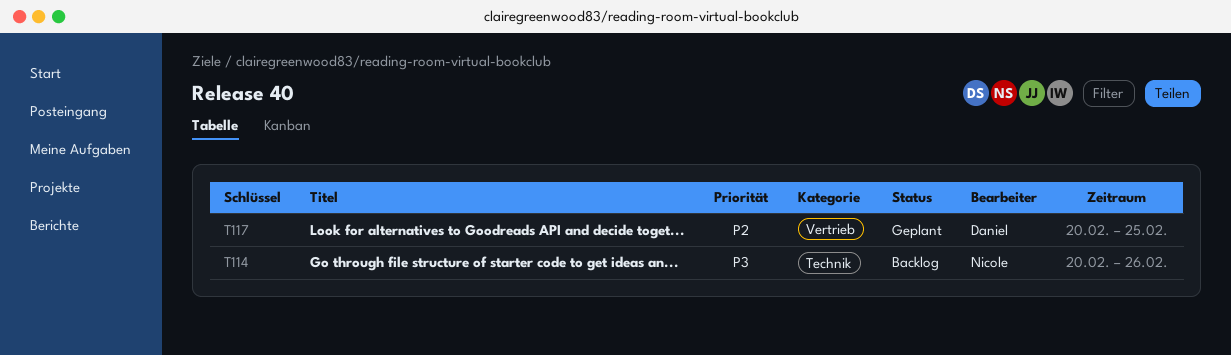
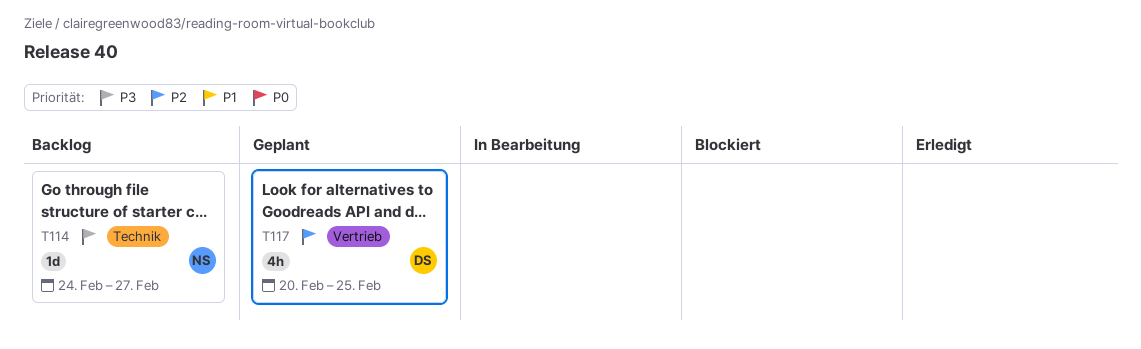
T114, start: Feb 20 -> Feb 24
T114, due: Feb 26 -> Feb 27

